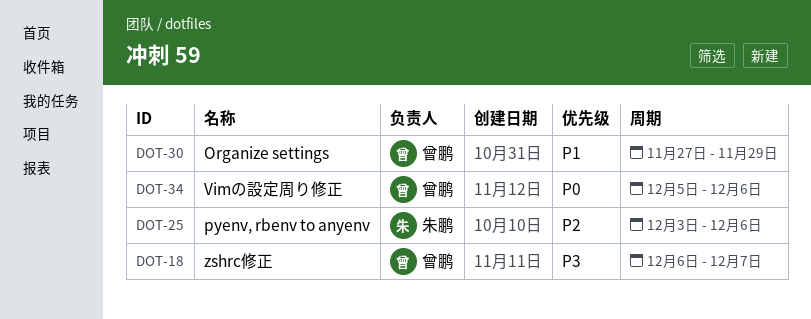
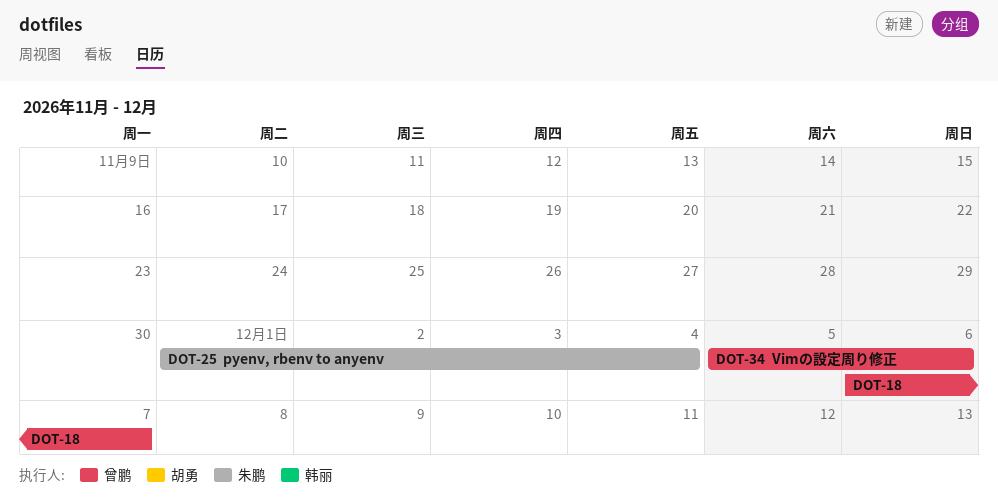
DOT-25, start: Dec 3 -> Dec 1
DOT-25, due: Dec 6 -> Dec 4
DOT-30: present -> none

